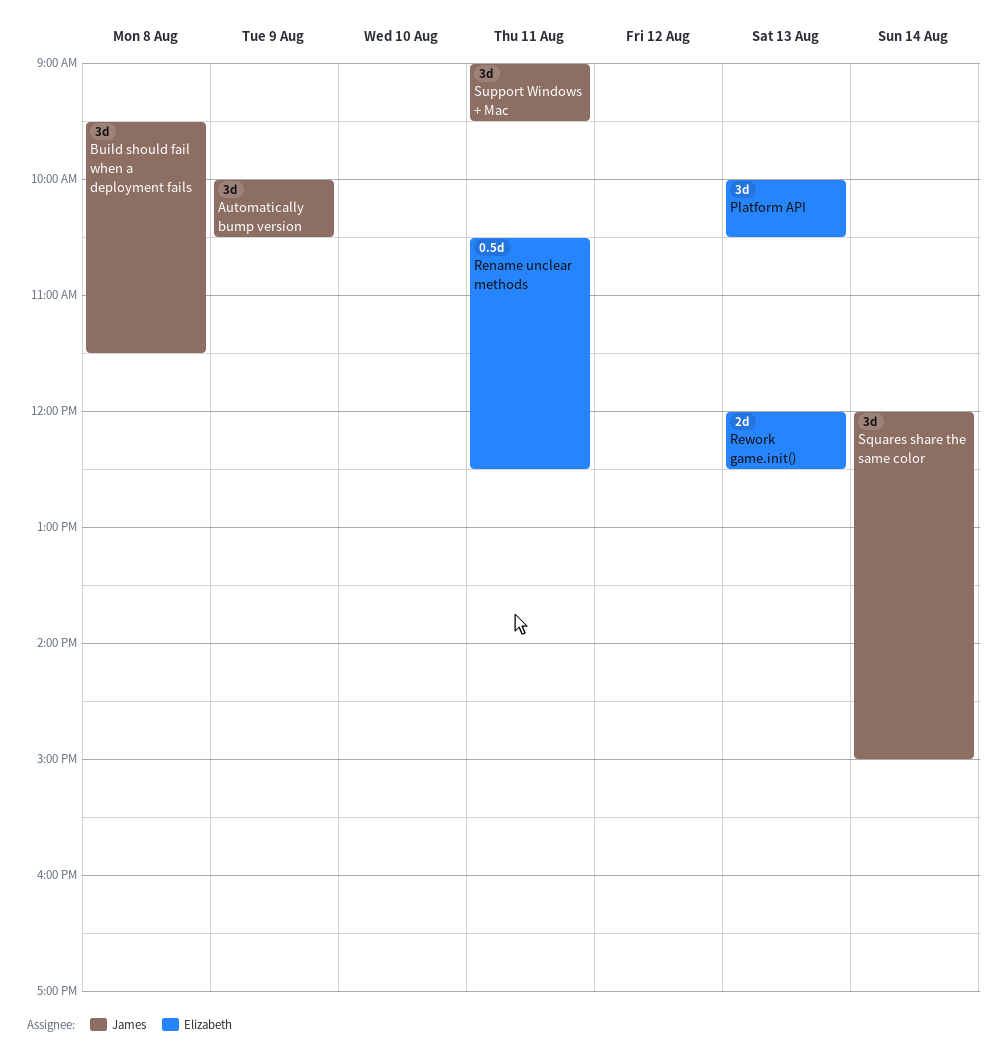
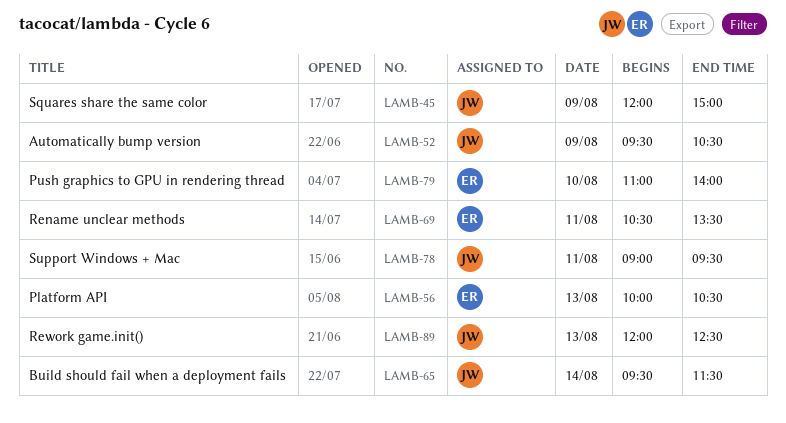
Automatically bump version, begins: 10:00 -> 09:30
Build should fail when a deployment fails, day: Aug 8 -> Aug 14
Push graphics to GPU in rendering thread: none -> present
Rename unclear methods, ends: 12:30 -> 13:30
Rework game.init(), owner: Elizabeth -> James
Squares share the same color, day: Aug 14 -> Aug 9

